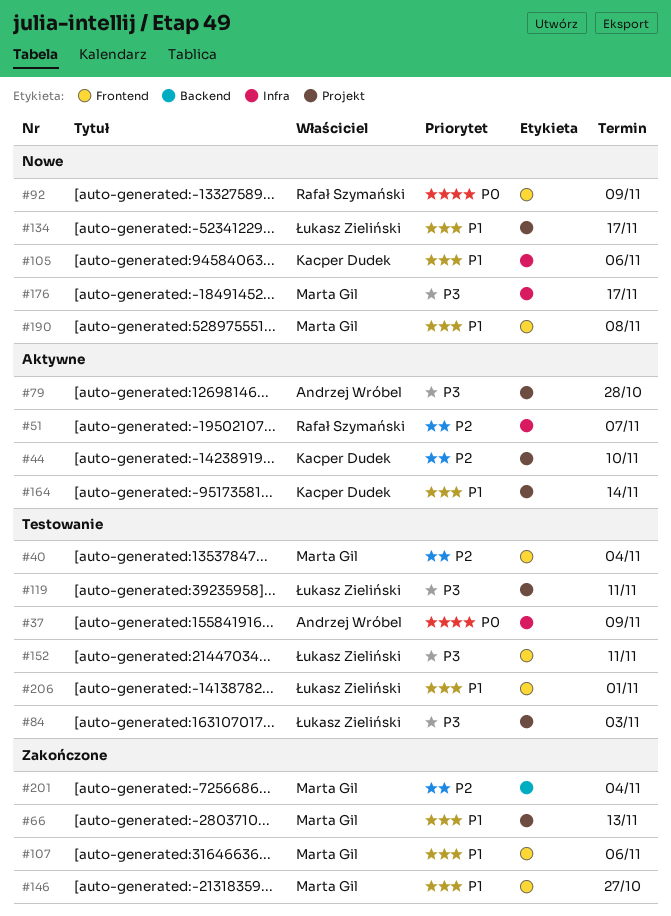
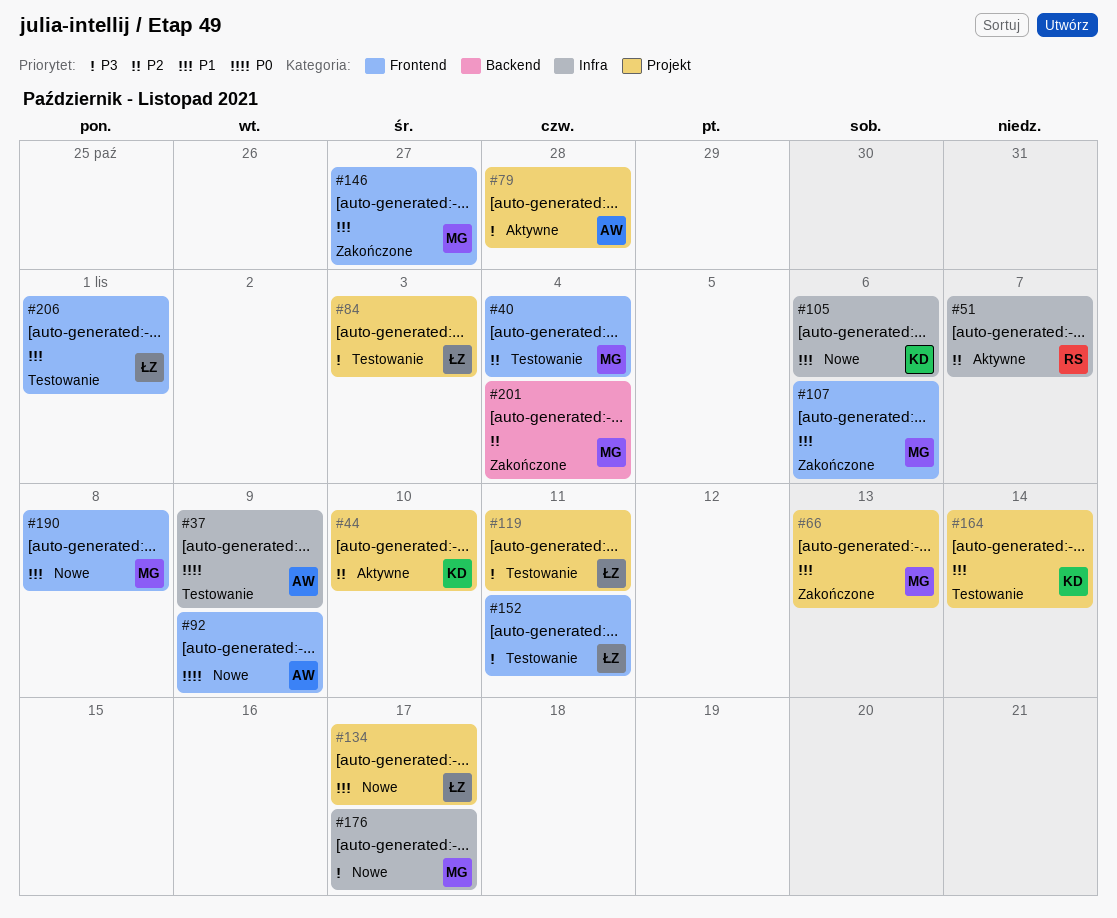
#92, owner: Rafał Szymański -> Andrzej Wróbel
#164, status: Aktywne -> Testowanie

